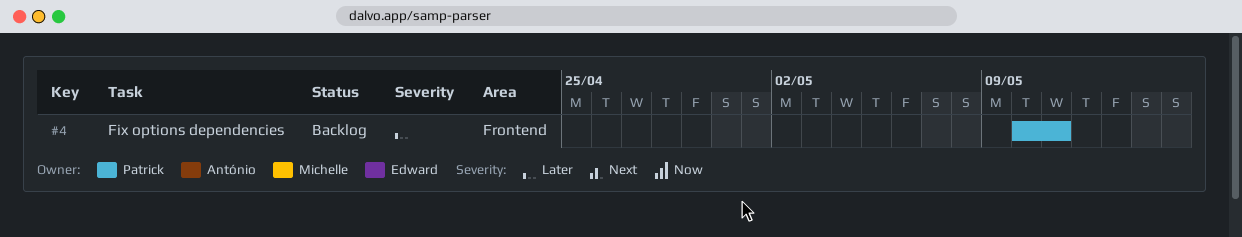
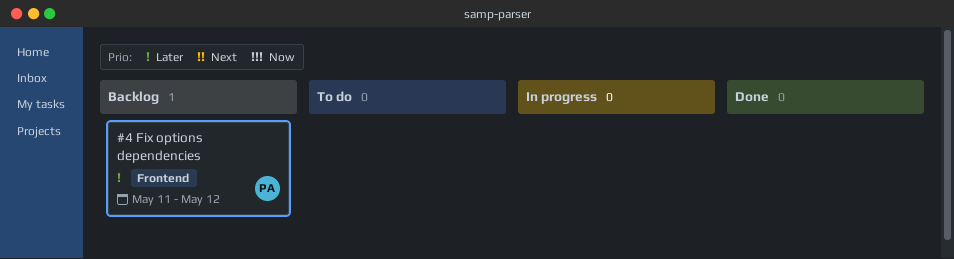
#4, start: May 10 -> May 11
#4, due: May 11 -> May 12

